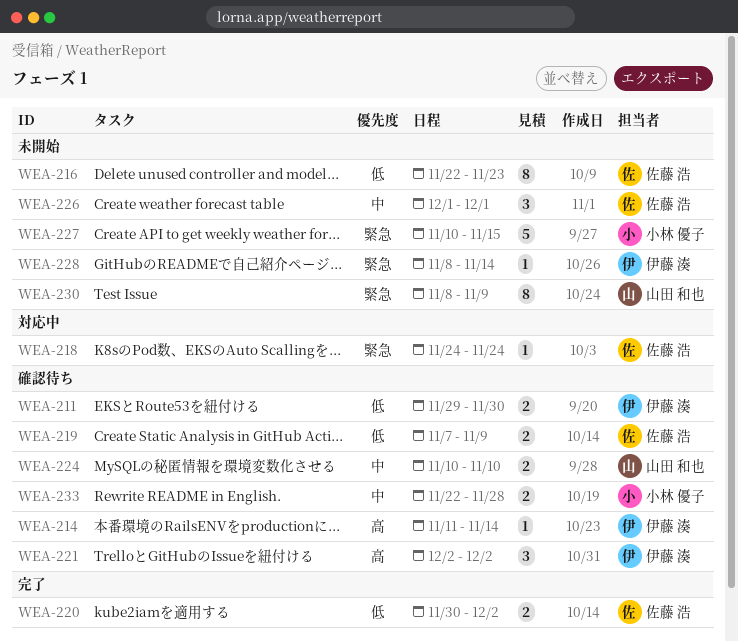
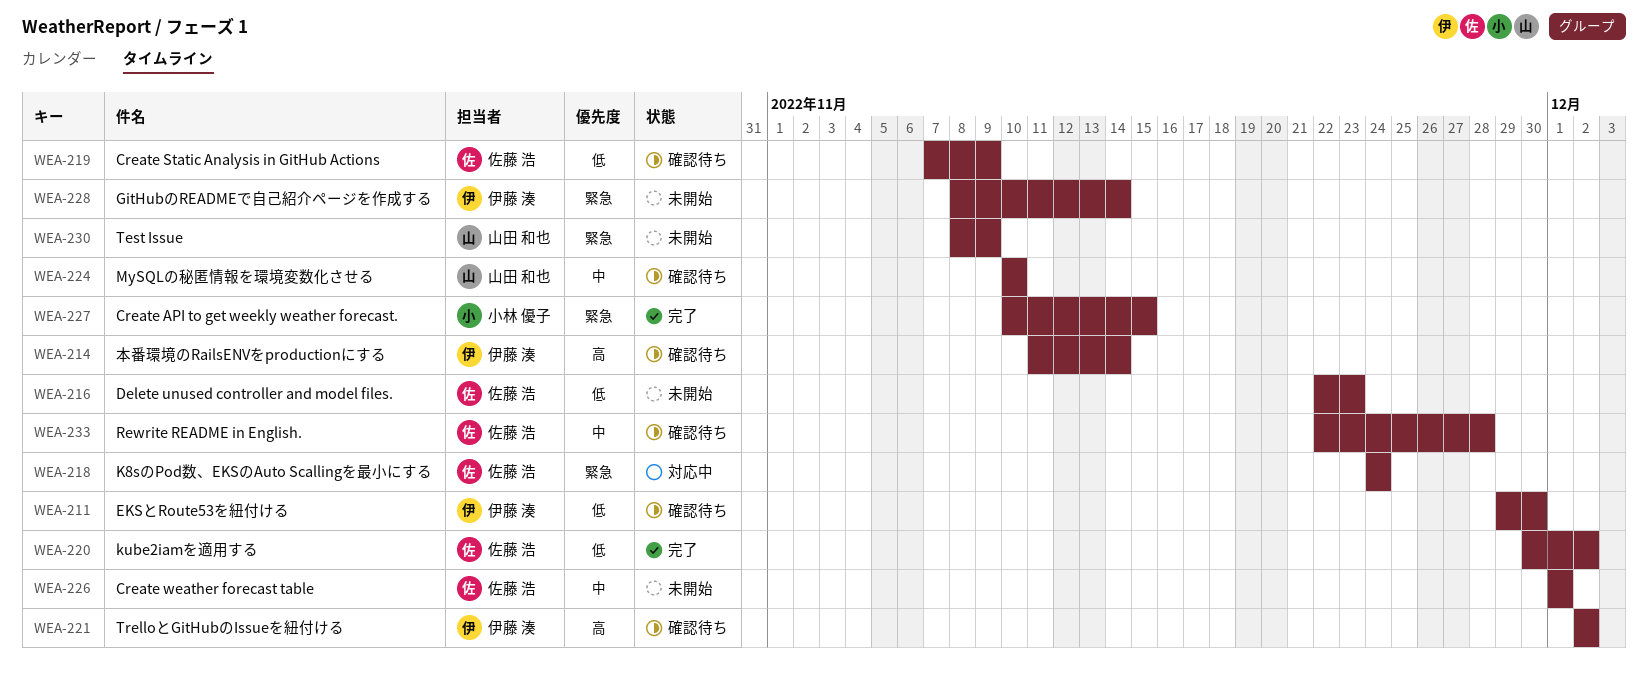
WEA-227, status: 未開始 -> 完了
WEA-233, owner: 小林 優子 -> 佐藤 浩

